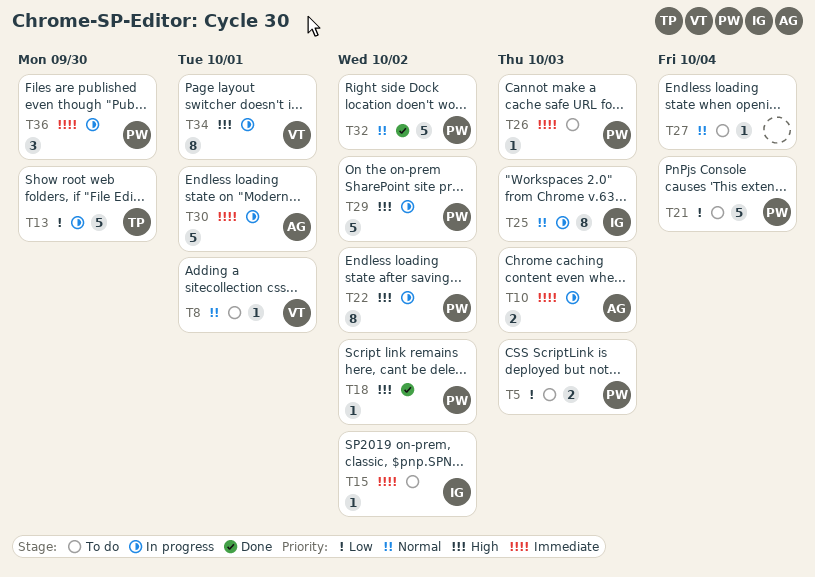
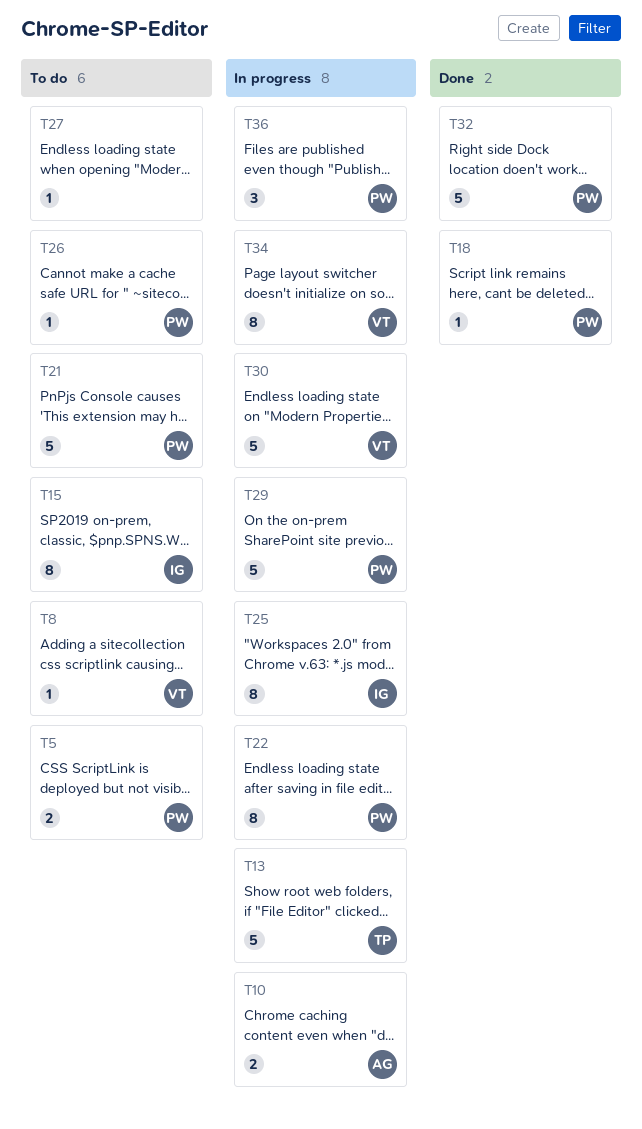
T15, estimate: 1 -> 8
T30, owner: AG -> VT

